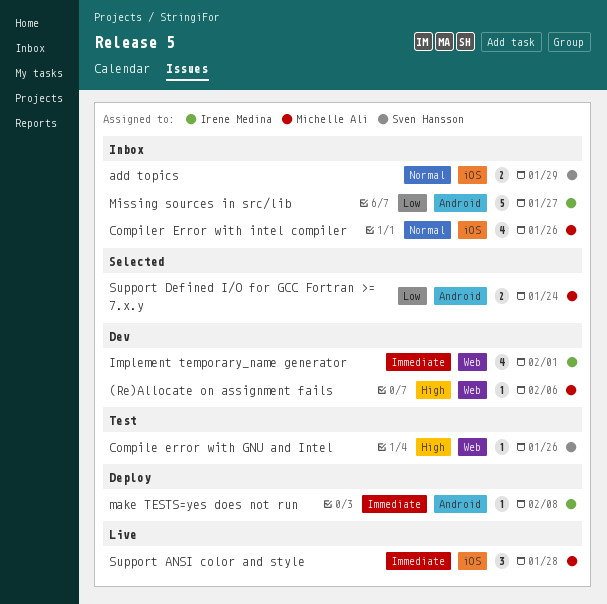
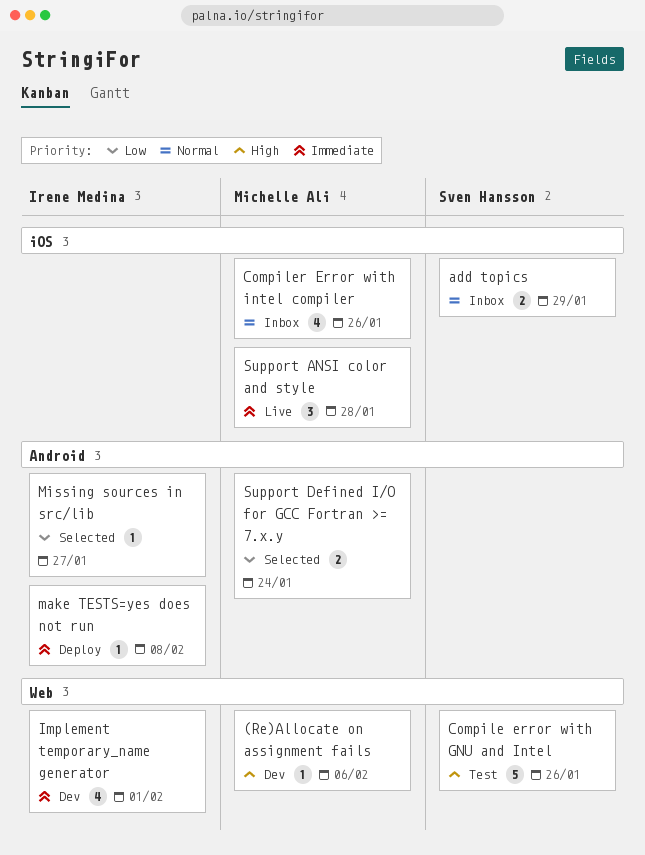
Compile error with GNU and Intel, estimate: 1 -> 5
Missing sources in src/lib, status: Inbox -> Selected
Missing sources in src/lib, estimate: 5 -> 1

